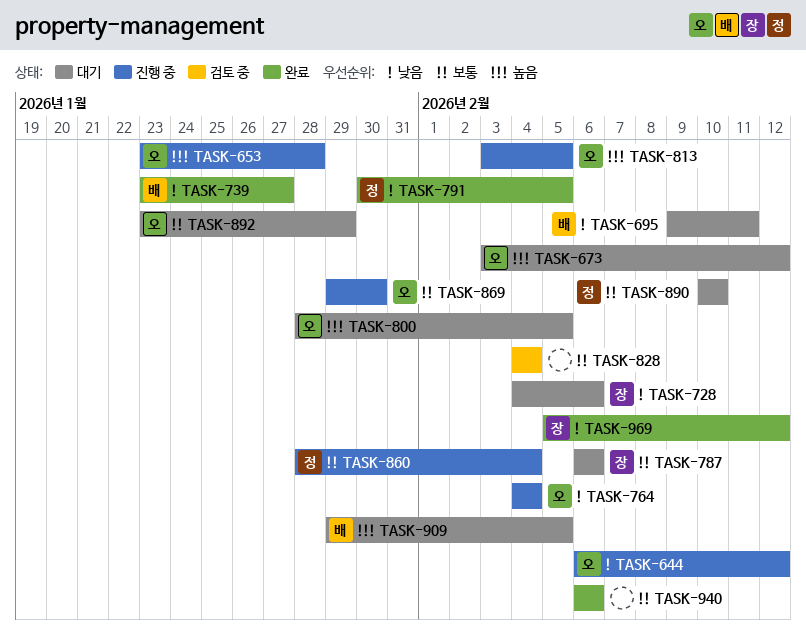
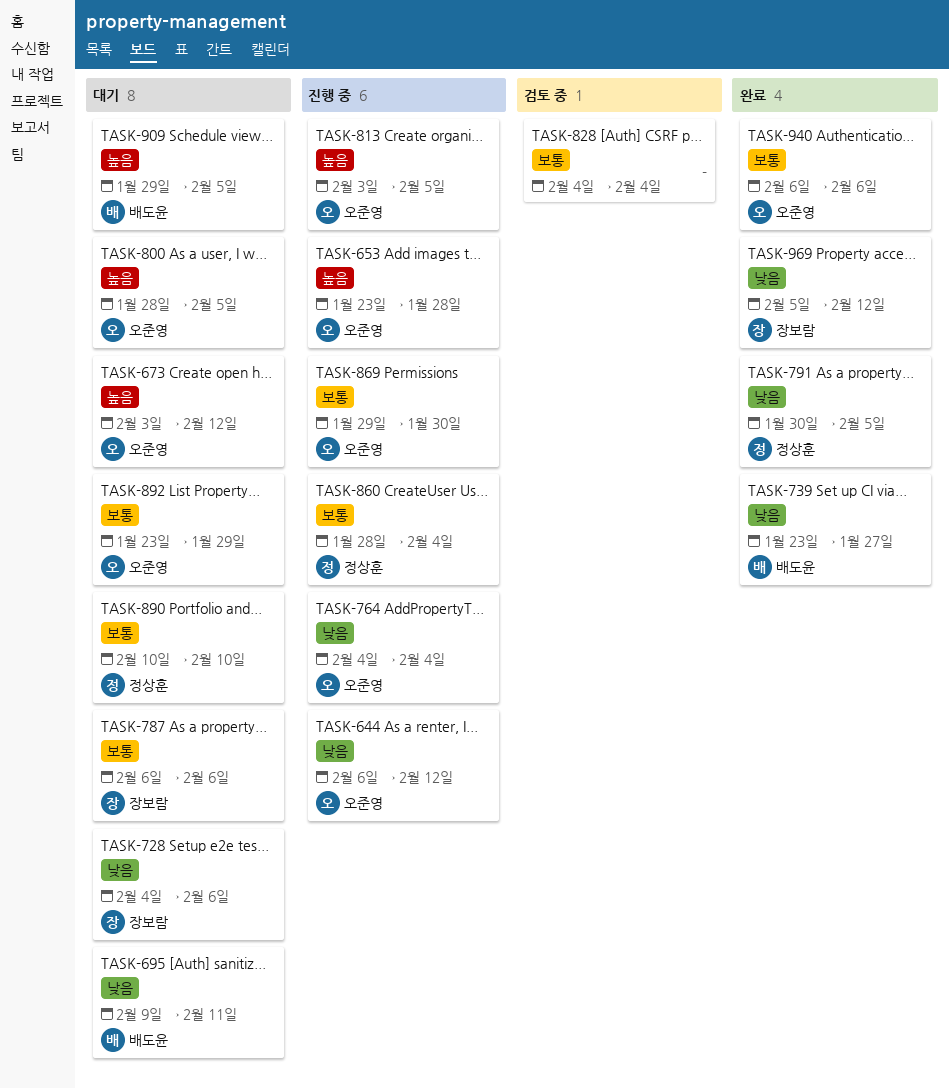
TASK-940, owner: none -> 오준영

